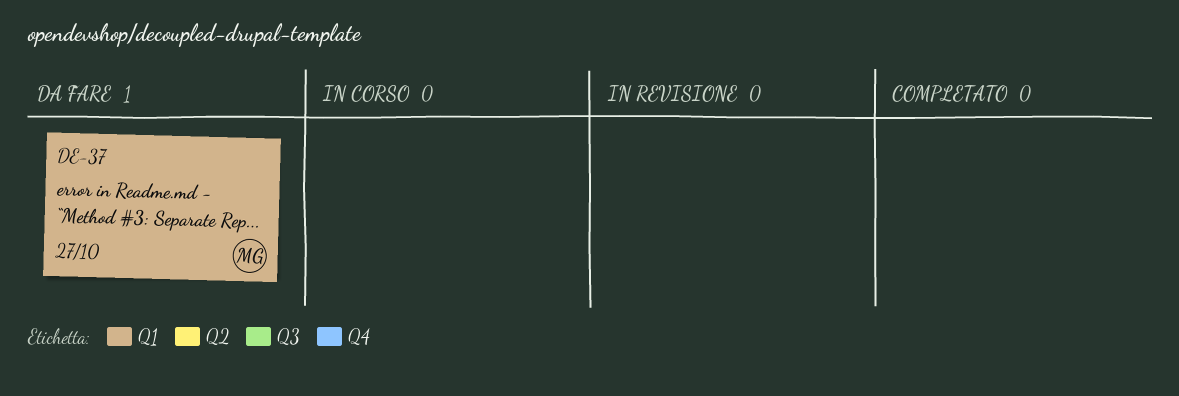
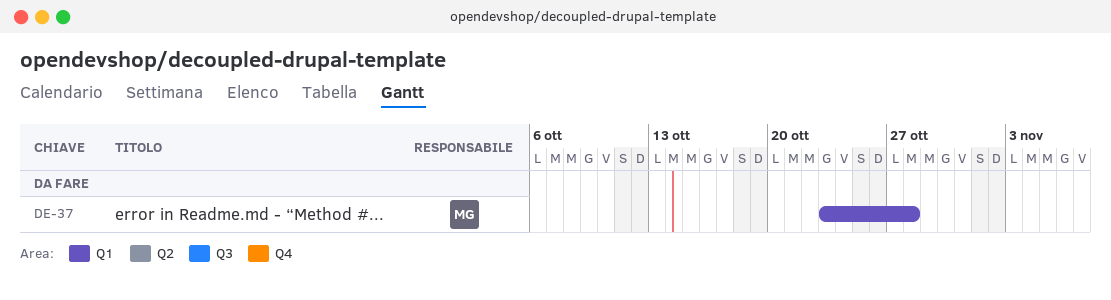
DE-37, due: Oct 27 -> Oct 28

